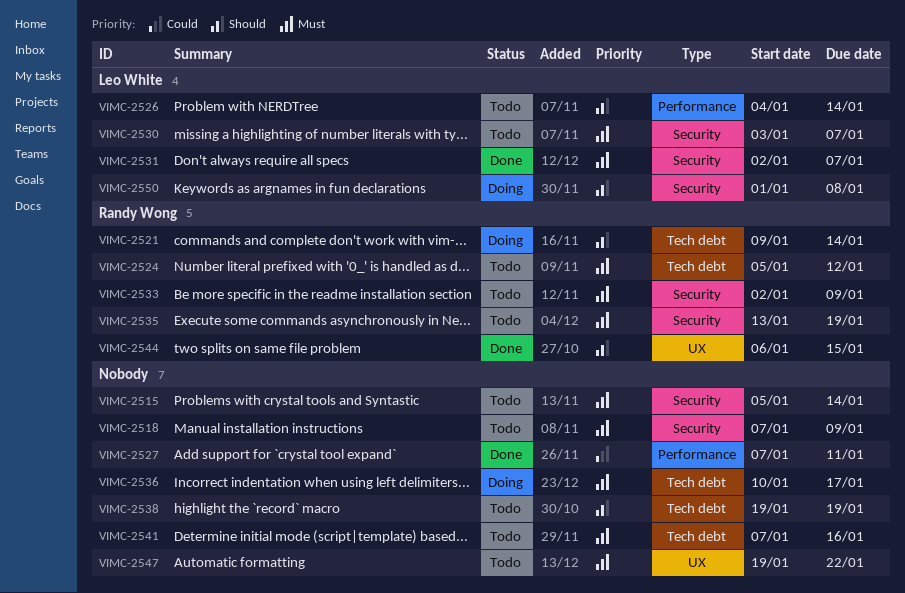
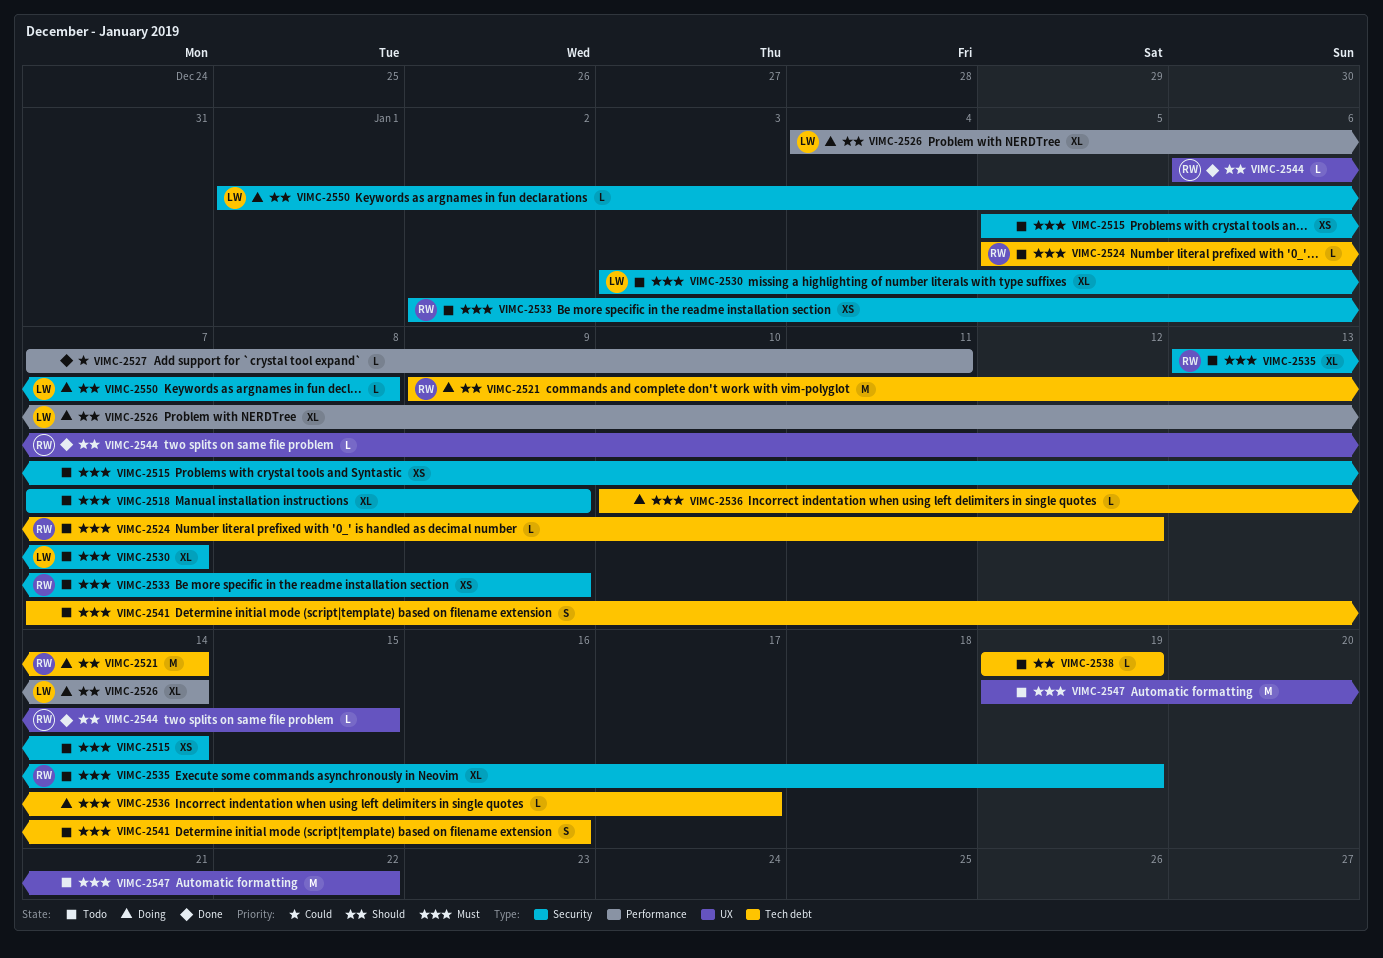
VIMC-2526, status: Todo -> Doing
VIMC-2531: present -> none

